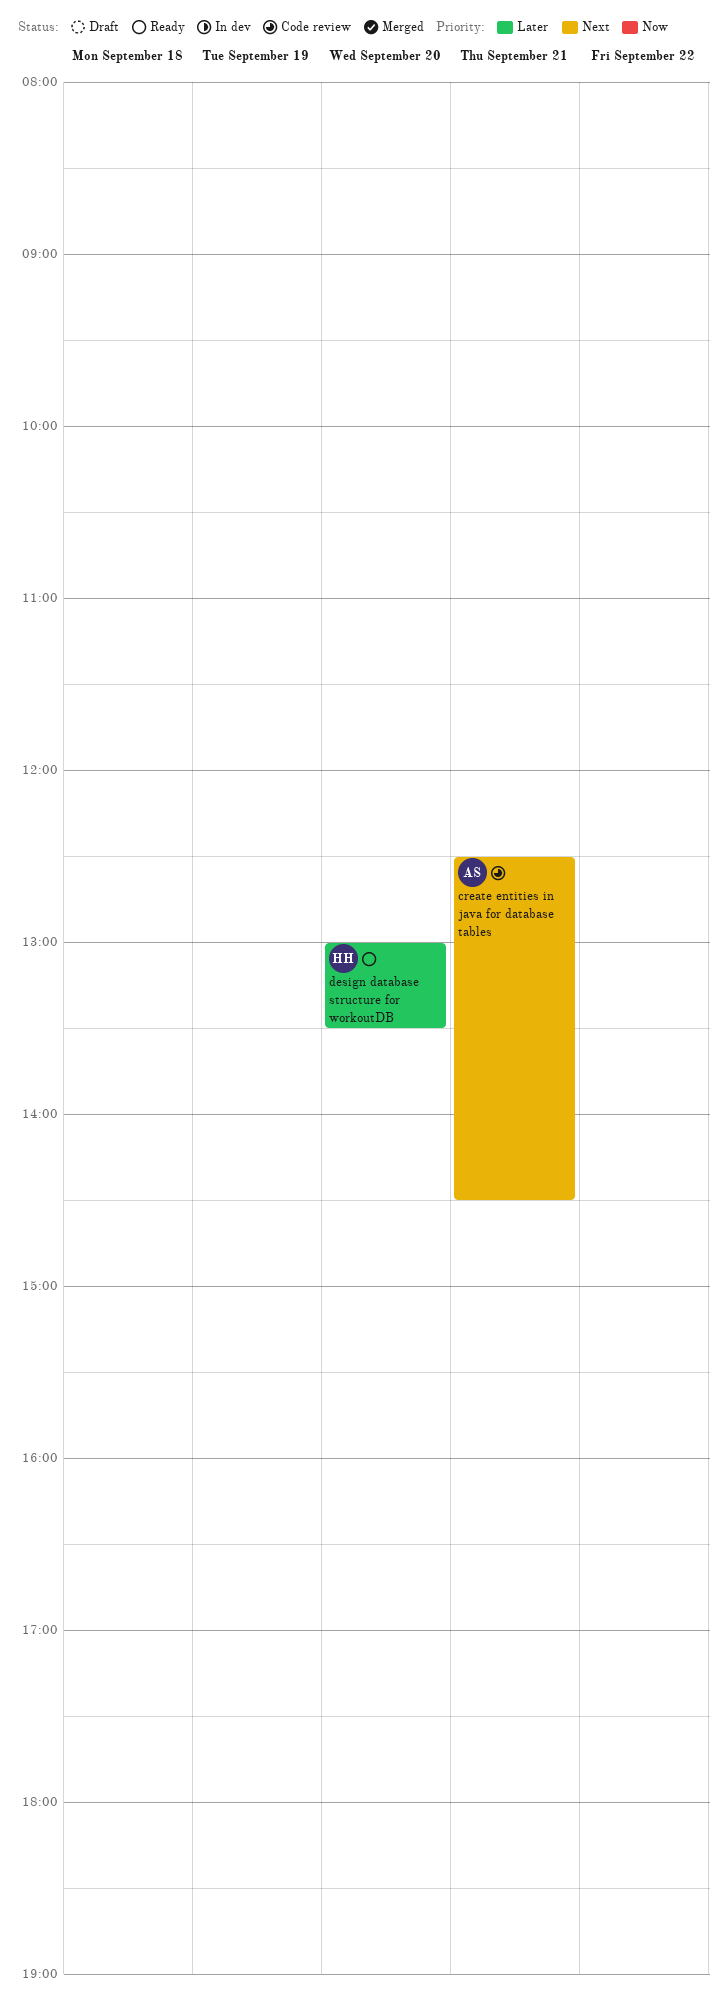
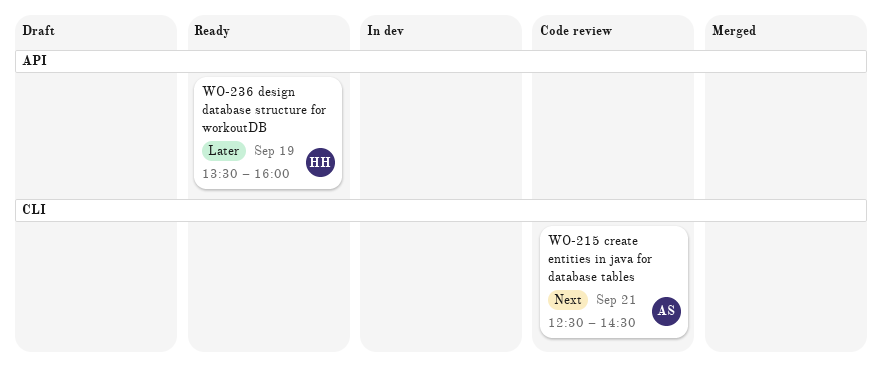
design database structure for workoutDB, day: Sep 20 -> Sep 19
design database structure for workoutDB, begins: 13:00 -> 13:30
design database structure for workoutDB, ends: 13:30 -> 16:00

